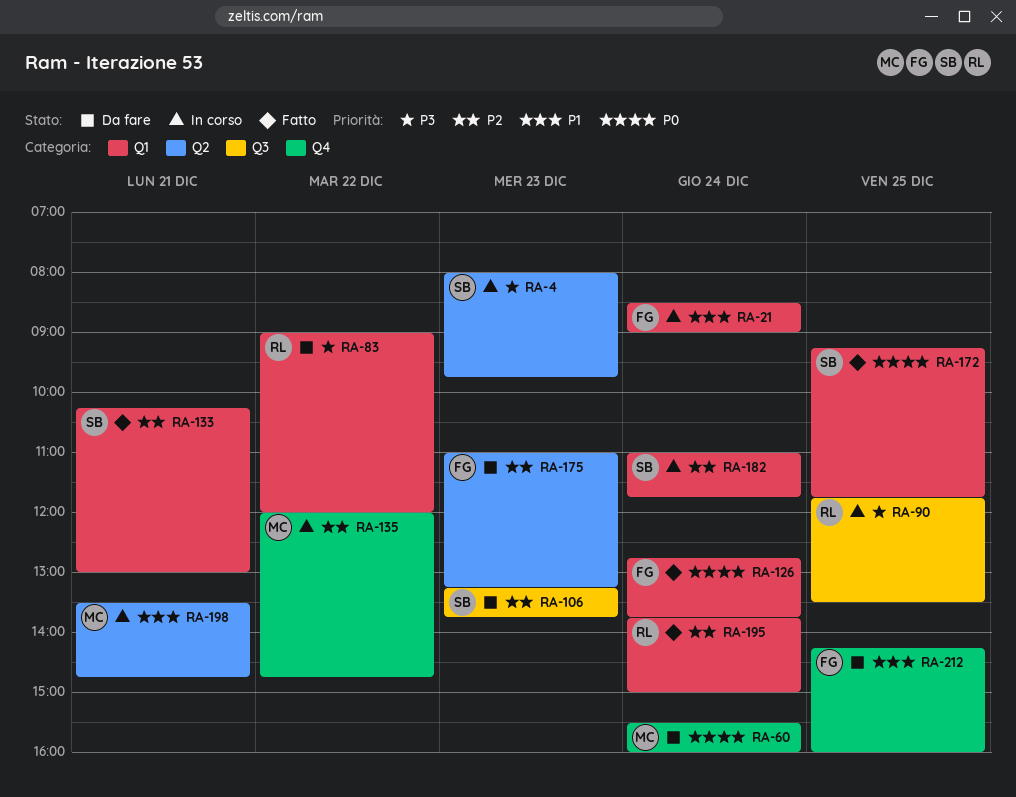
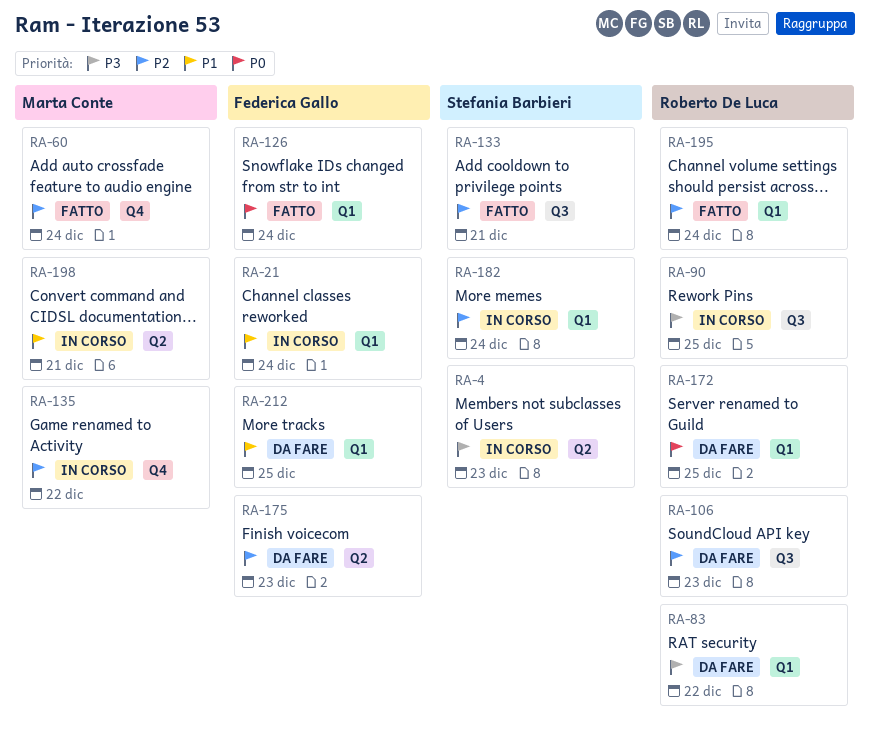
RA-60, status: Da fare -> Fatto
RA-60, priority: P0 -> P2
RA-106, owner: Stefania Barbieri -> Roberto De Luca
RA-133, label: Q1 -> Q3
RA-172, status: Fatto -> Da fare
RA-172, owner: Stefania Barbieri -> Roberto De Luca
RA-212, label: Q4 -> Q1

